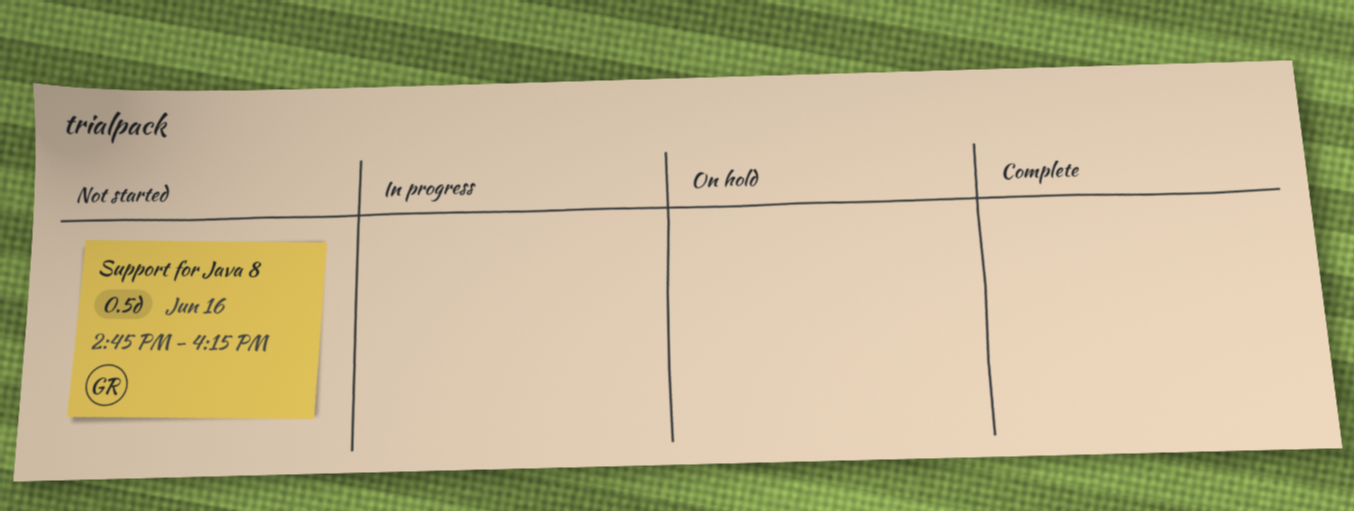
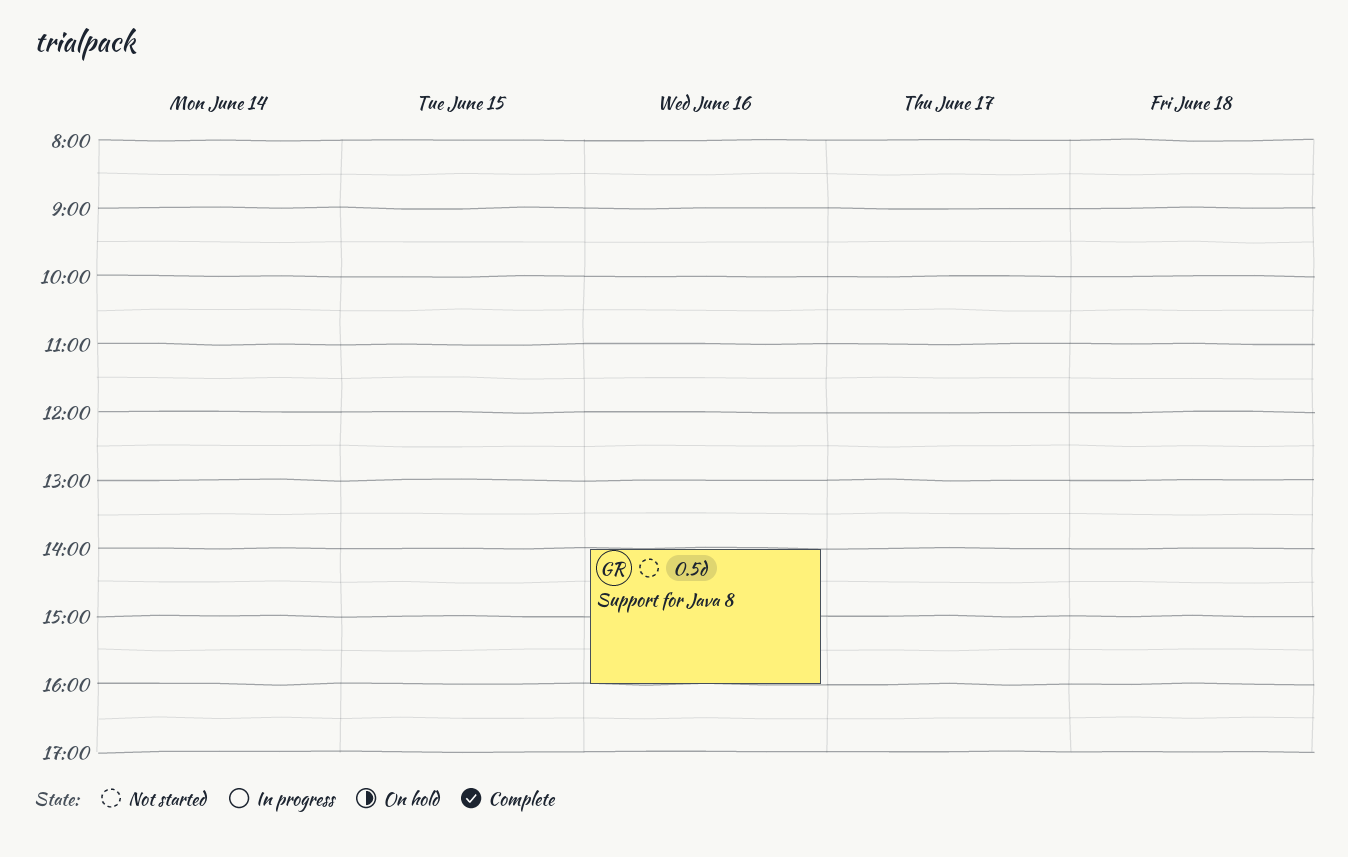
Support for Java 8, begins: 14:45 -> 14:00
Support for Java 8, ends: 16:15 -> 16:00

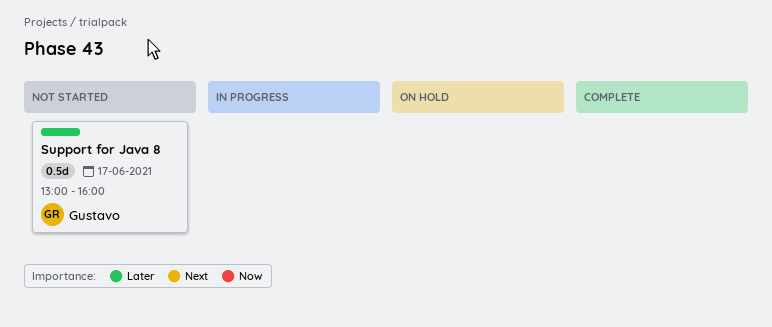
Support for Java 8, day: Jun 16 -> Jun 17
Support for Java 8, begins: 14:00 -> 13:00

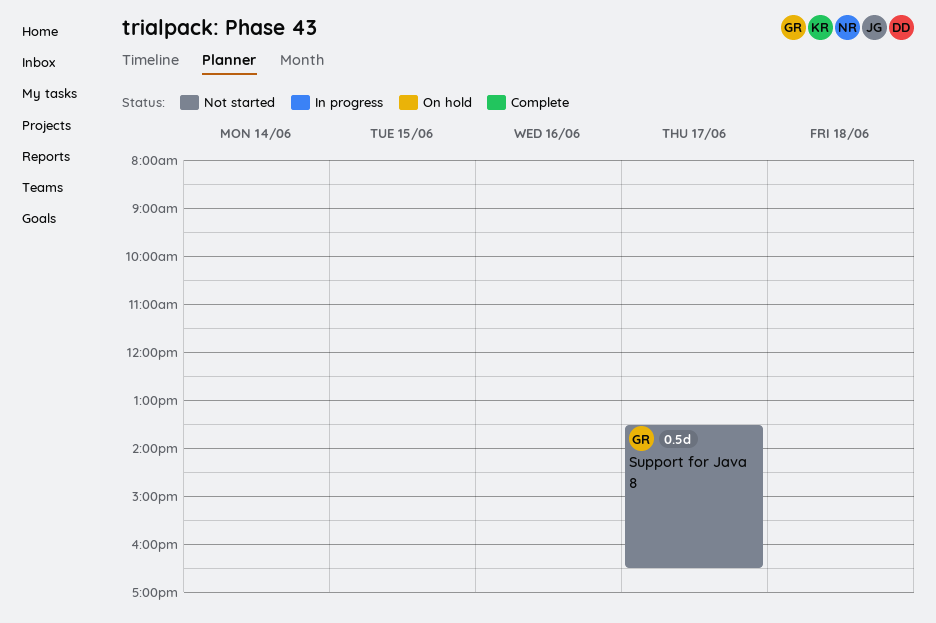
Support for Java 8, begins: 13:00 -> 13:30
Support for Java 8, ends: 16:00 -> 16:30

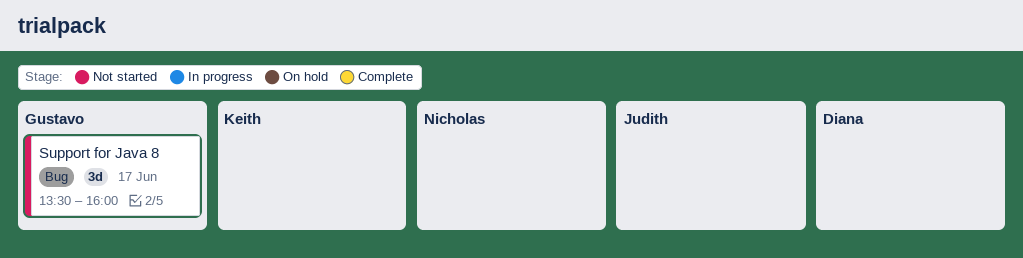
Support for Java 8, estimate: 0.5d -> 3d
Support for Java 8, ends: 16:30 -> 16:00

